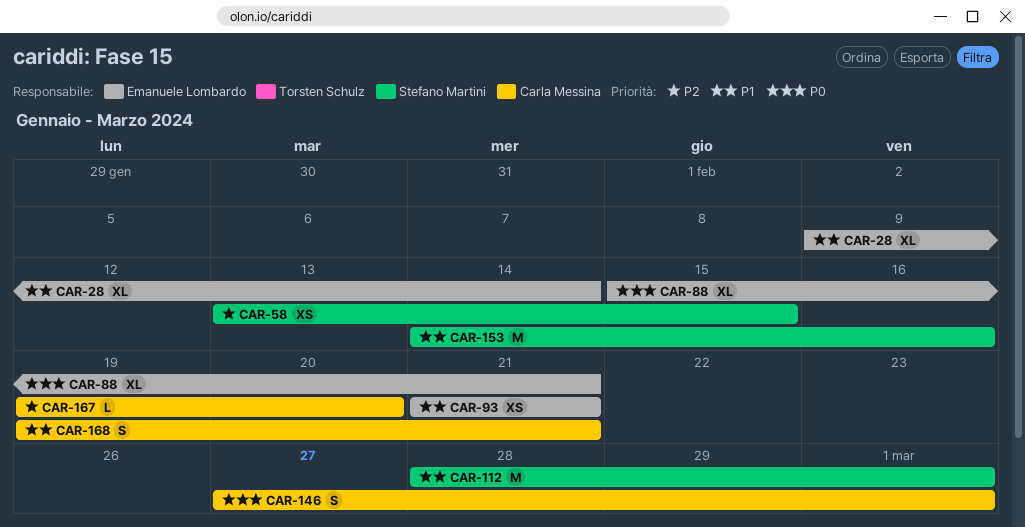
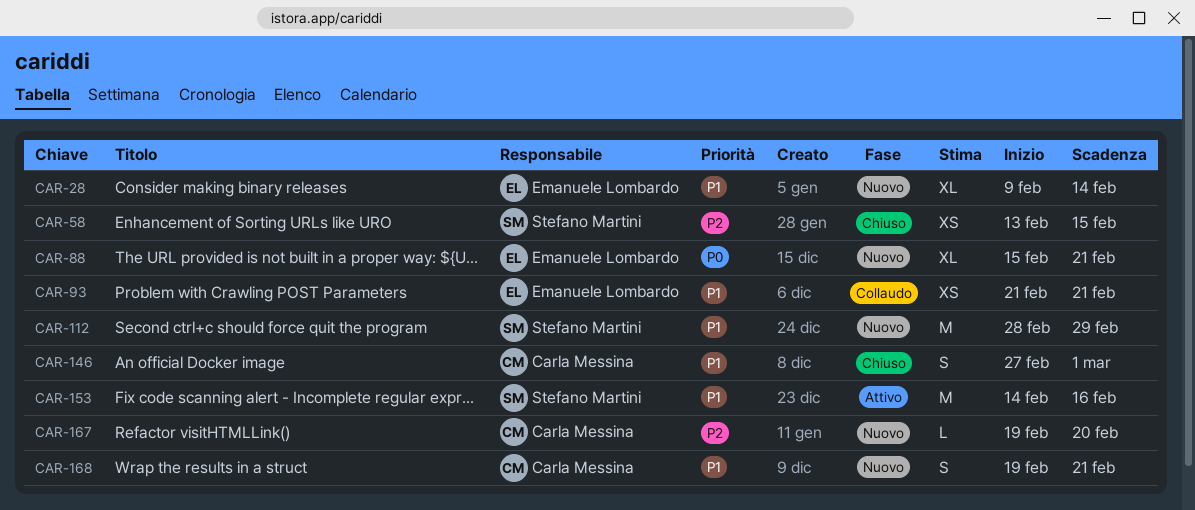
CAR-112, due: Mar 1 -> Feb 29
CAR-146, priority: P0 -> P1

